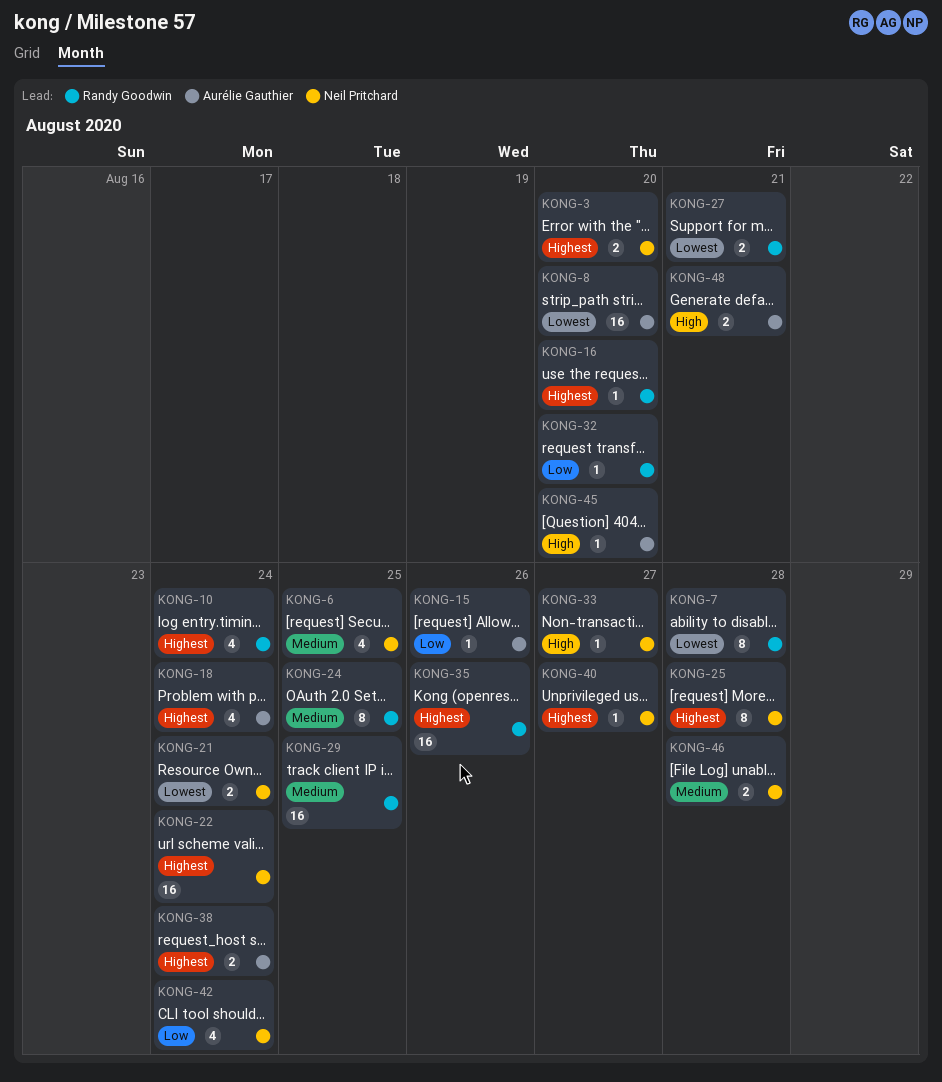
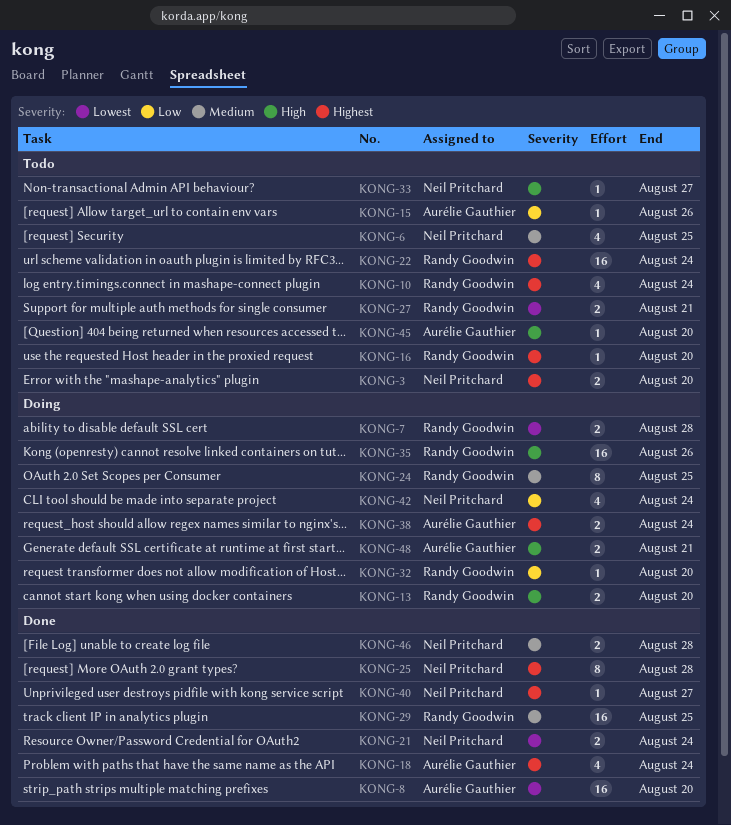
KONG-7, estimate: 8 -> 2
KONG-13: none -> present
KONG-22, owner: Neil Pritchard -> Randy Goodwin
KONG-35, priority: Highest -> High

